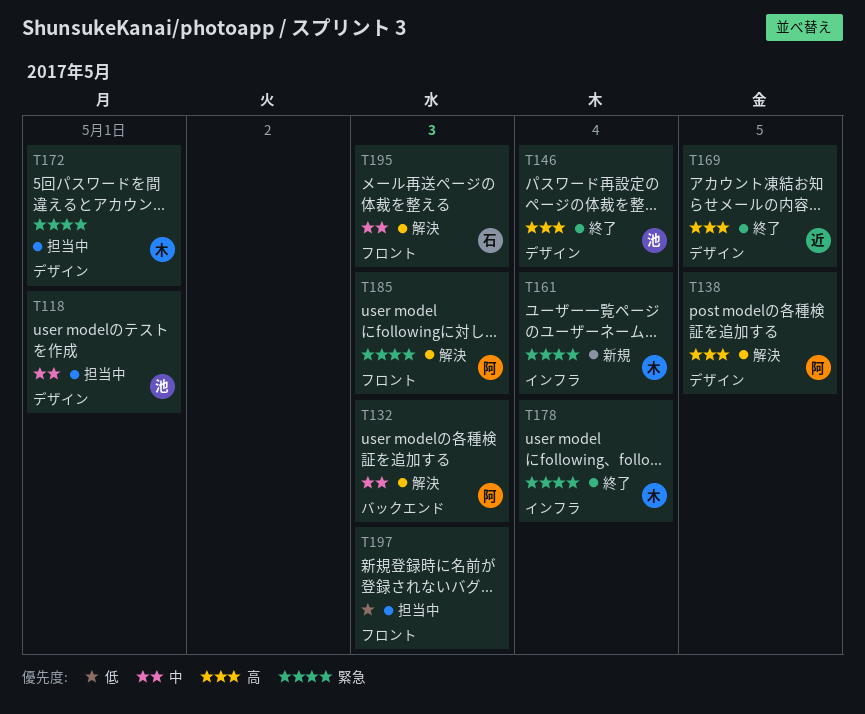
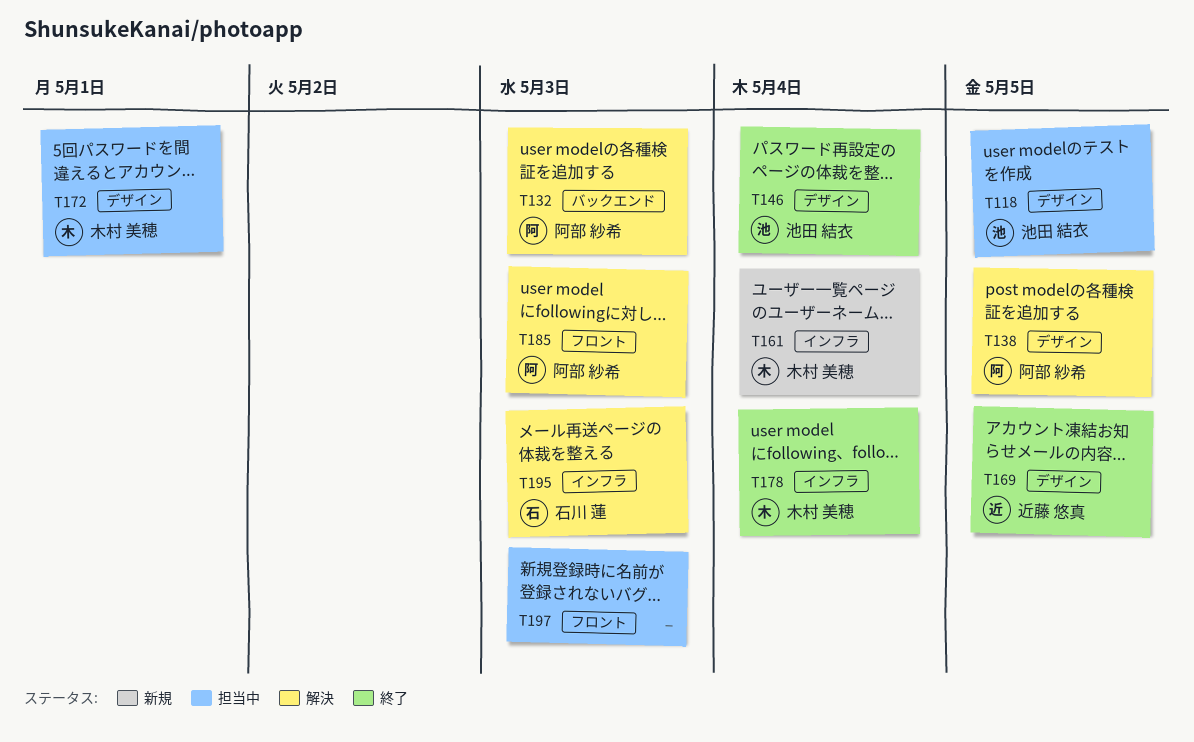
T118, due: May 1 -> May 5
T195, label: フロント -> インフラ

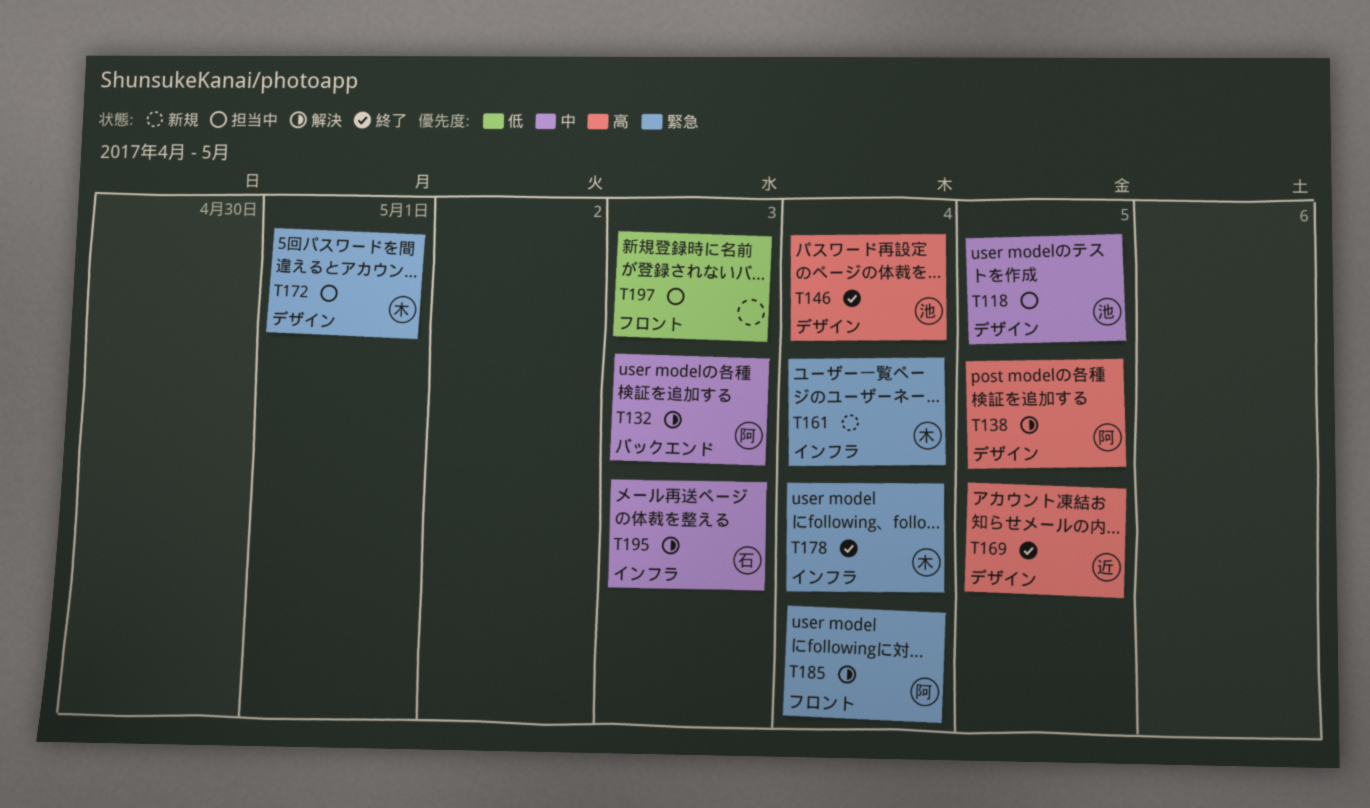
T185, due: May 3 -> May 4

